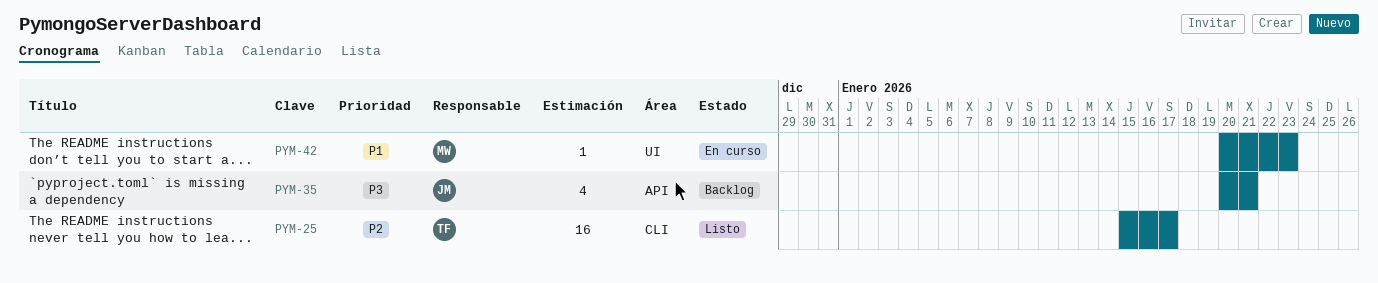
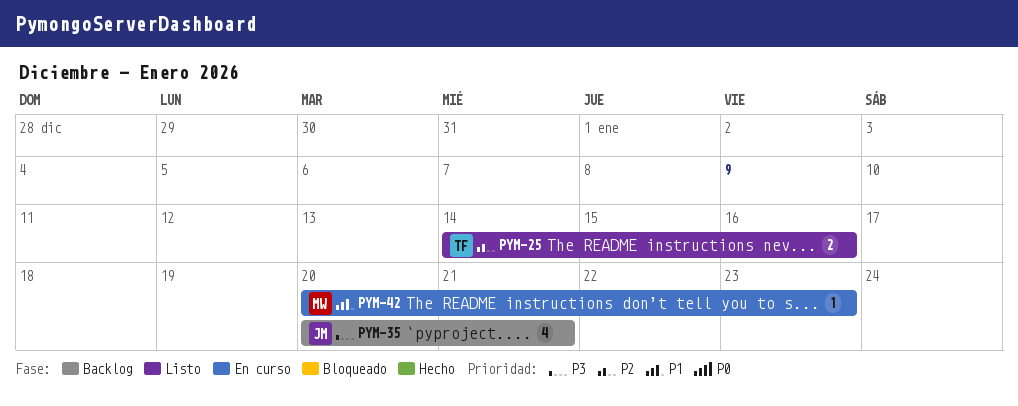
PYM-25, estimate: 16 -> 2
PYM-25, start: Jan 15 -> Jan 14
PYM-25, due: Jan 17 -> Jan 16

